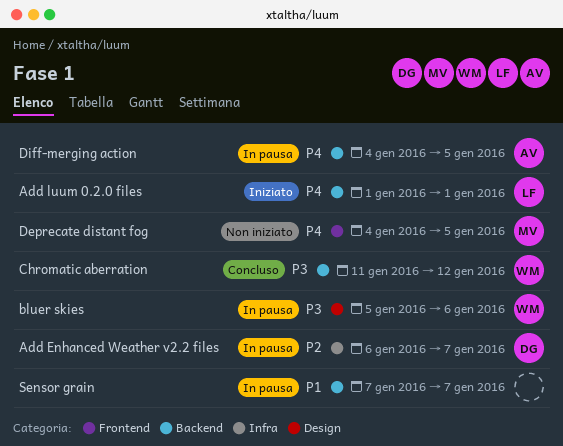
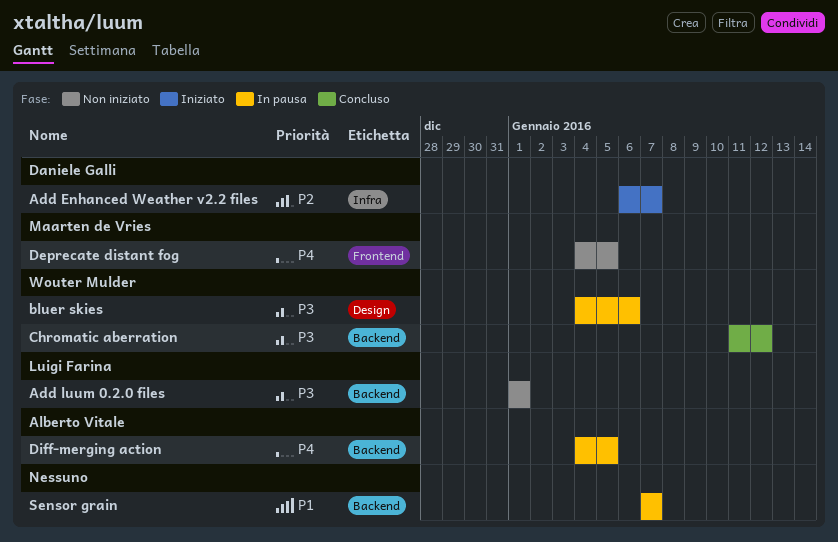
Add Enhanced Weather v2.2 files, status: In pausa -> Iniziato
Add luum 0.2.0 files, status: Iniziato -> Non iniziato
Add luum 0.2.0 files, priority: P4 -> P3
bluer skies, start: Jan 5 -> Jan 4

